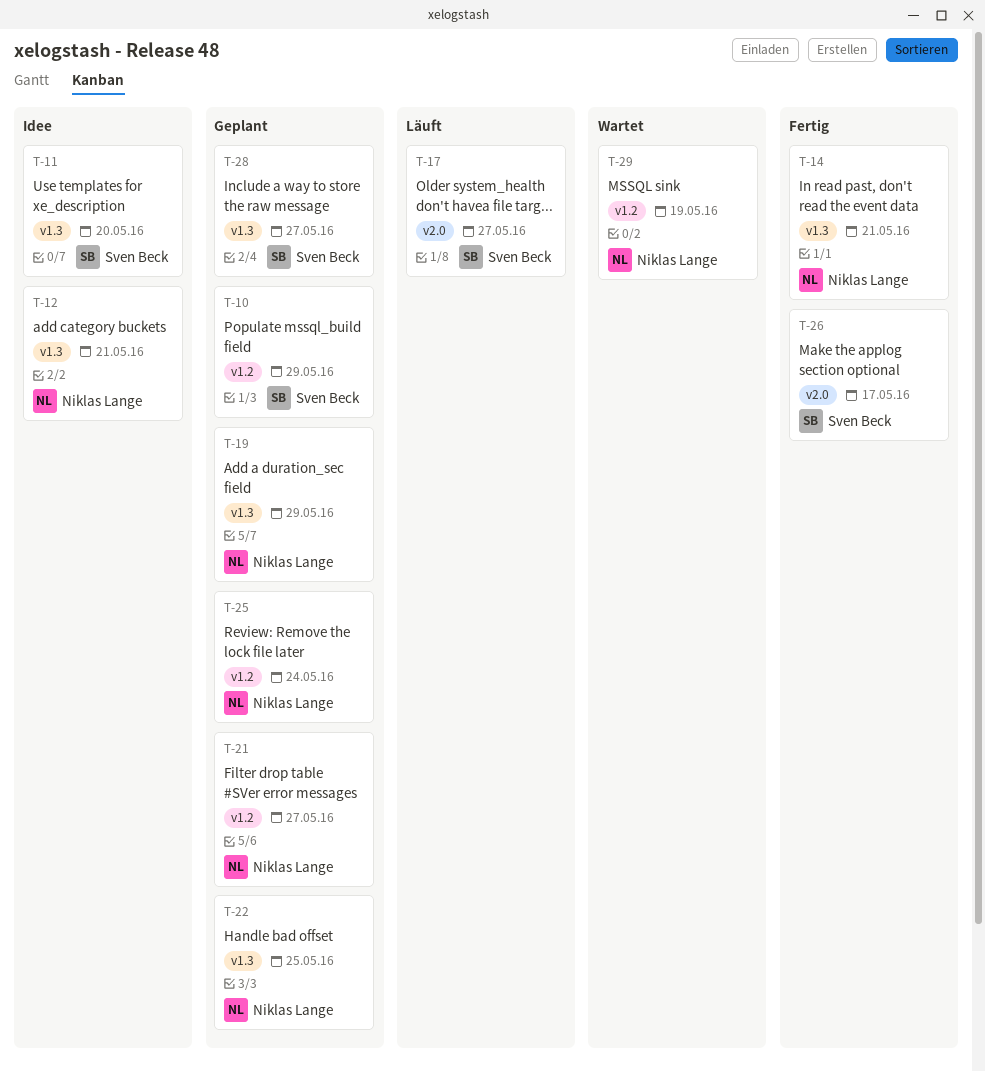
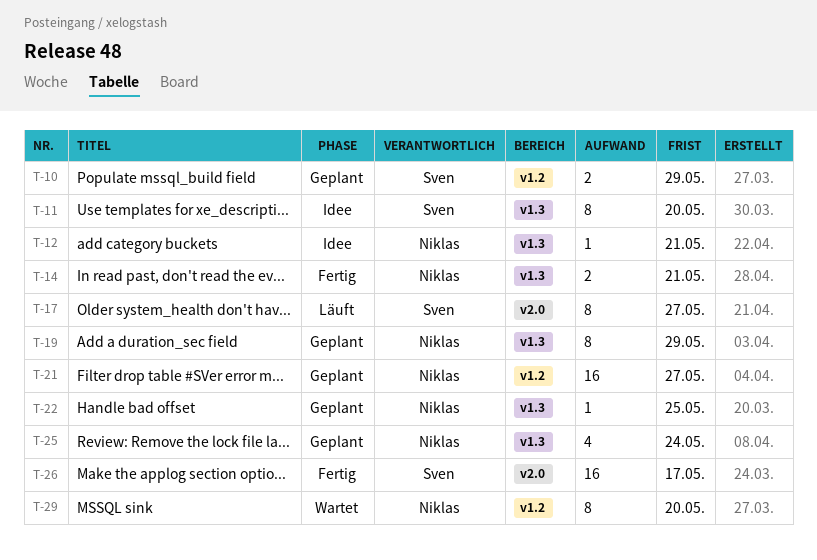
T-25, label: v1.2 -> v1.3
T-28: present -> none
T-29, due: May 19 -> May 20

